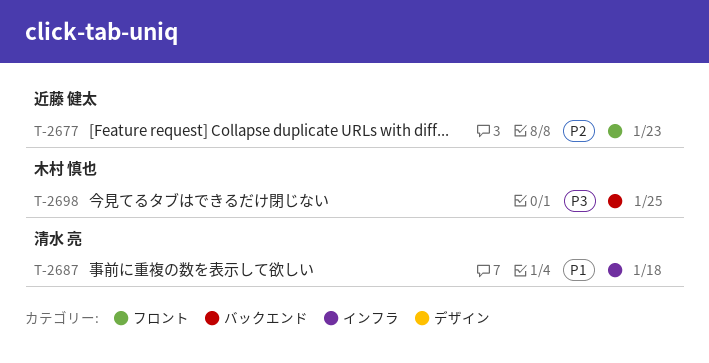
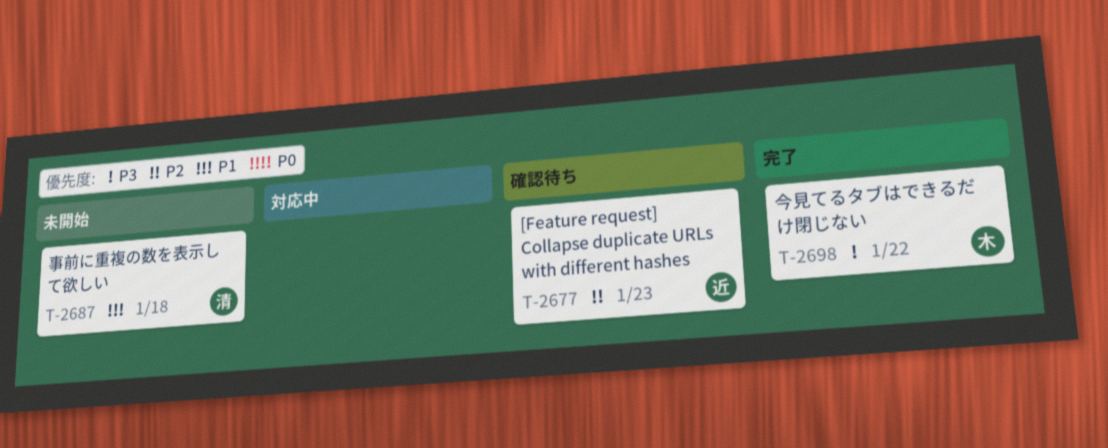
T-2698, due: Jan 25 -> Jan 22

